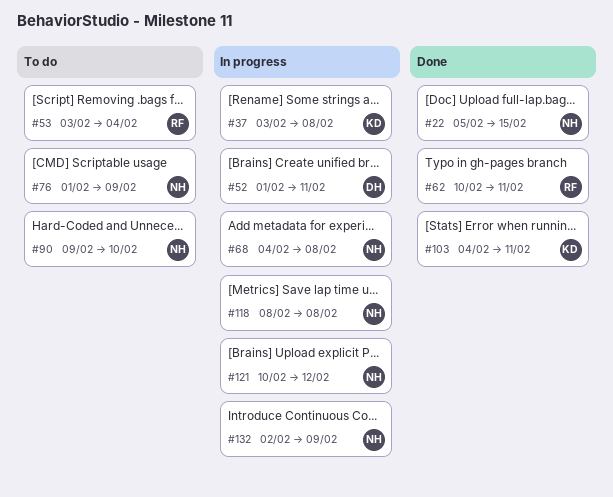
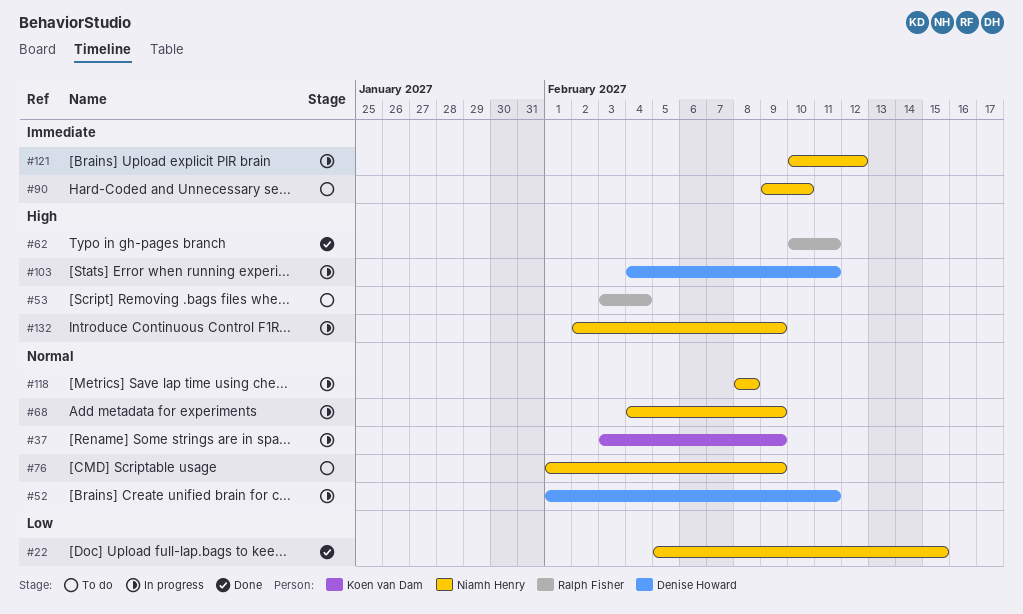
#37, due: Feb 8 -> Feb 9
#68, due: Feb 8 -> Feb 9
#103, status: Done -> In progress
#103, owner: Koen van Dam -> Denise Howard

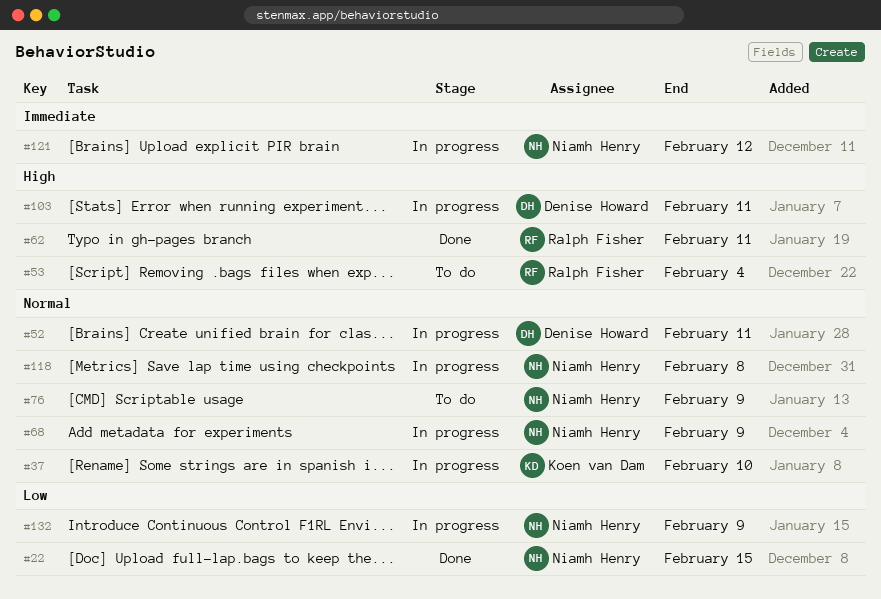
#37, due: Feb 9 -> Feb 10
#90: present -> none
#132, priority: High -> Low

